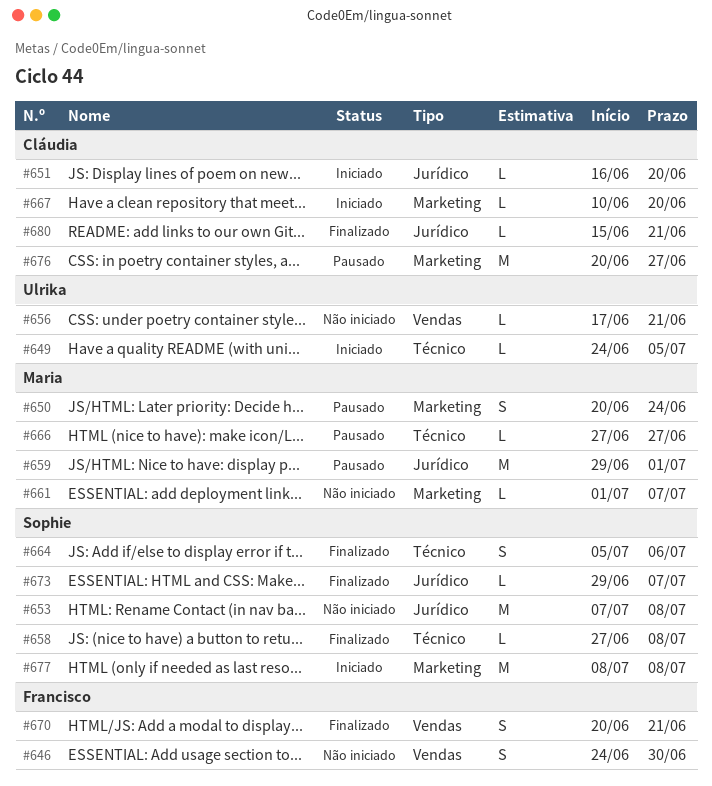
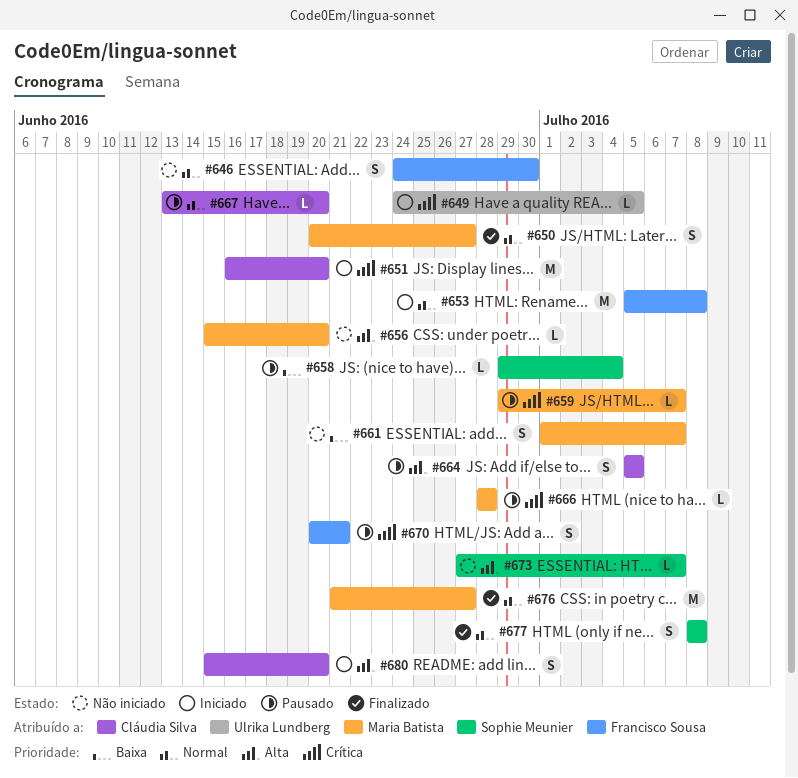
#650, status: Pausado -> Finalizado
#650, due: Jun 24 -> Jun 27
#651, estimate: L -> M
#653, status: Não iniciado -> Iniciado
#653, owner: Sophie Meunier -> Francisco Sousa
#653, start: Jul 7 -> Jul 5
#656, owner: Ulrika Lundberg -> Maria Batista
#656, start: Jun 17 -> Jun 15
#656, due: Jun 21 -> Jun 20
#658, status: Finalizado -> Pausado
#658, start: Jun 27 -> Jun 29
#658, due: Jul 8 -> Jul 4
#659, estimate: M -> L
#659, due: Jul 1 -> Jul 7
#661, estimate: L -> S
#664, status: Finalizado -> Pausado
#664, owner: Sophie Meunier -> Cláudia Silva
#664, due: Jul 6 -> Jul 5
#666, start: Jun 27 -> Jun 28
#666, due: Jun 27 -> Jun 28
#667, status: Iniciado -> Pausado
#667, start: Jun 10 -> Jun 13
#670, status: Finalizado -> Pausado
#673, status: Finalizado -> Não iniciado
#673, start: Jun 29 -> Jun 27
#676, status: Pausado -> Finalizado
#676, owner: Cláudia Silva -> Maria Batista
#676, start: Jun 20 -> Jun 21
#677, status: Iniciado -> Finalizado
#677, estimate: M -> S
#680, status: Finalizado -> Iniciado
#680, estimate: L -> S
#680, due: Jun 21 -> Jun 20

